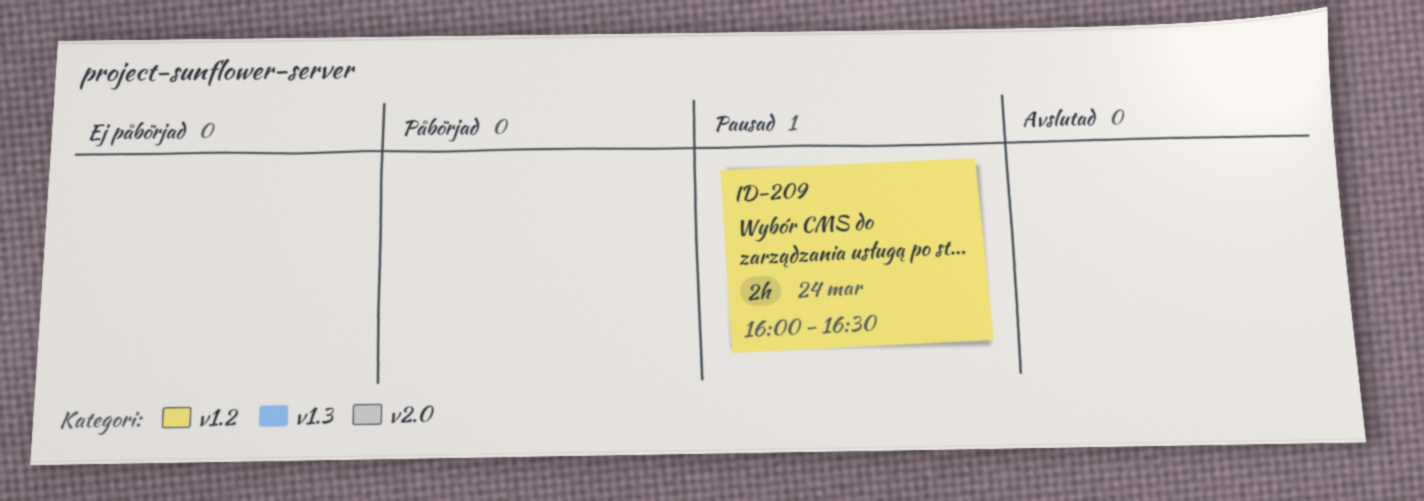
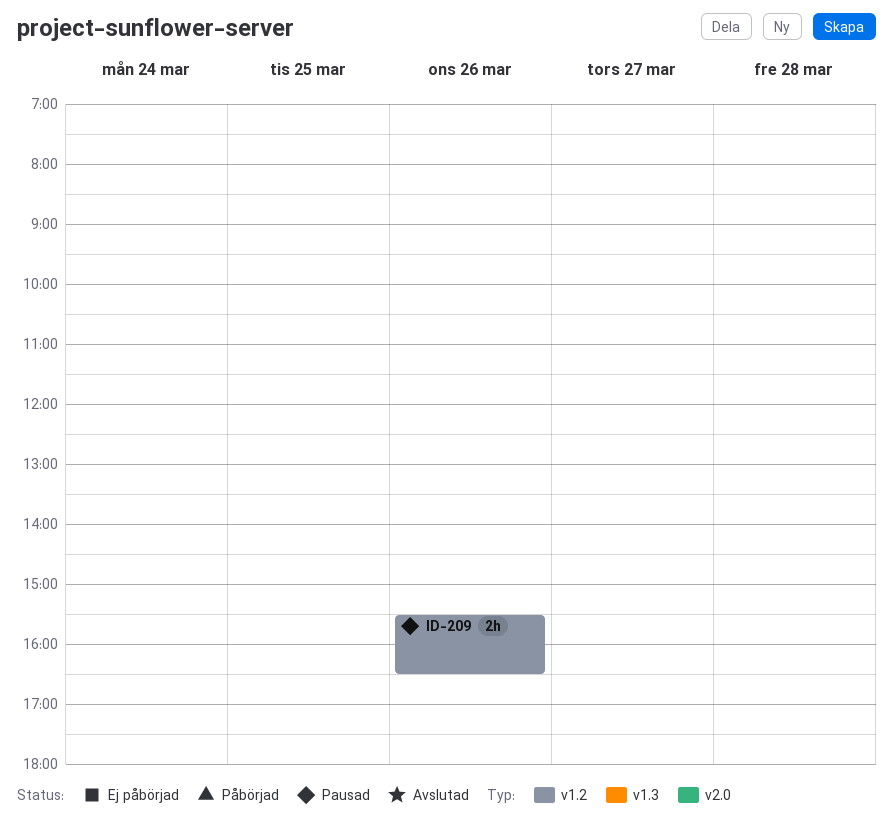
ID-209, day: Mar 24 -> Mar 26
ID-209, begins: 16:00 -> 15:30

